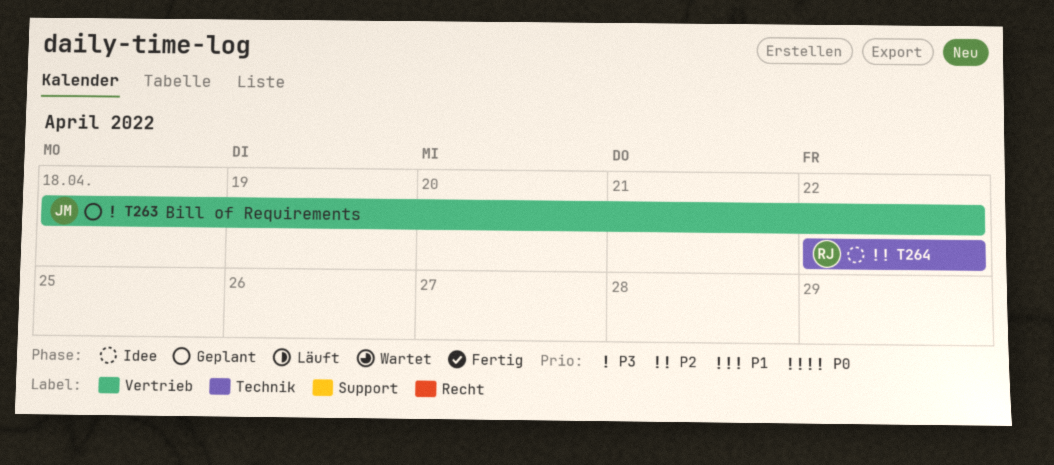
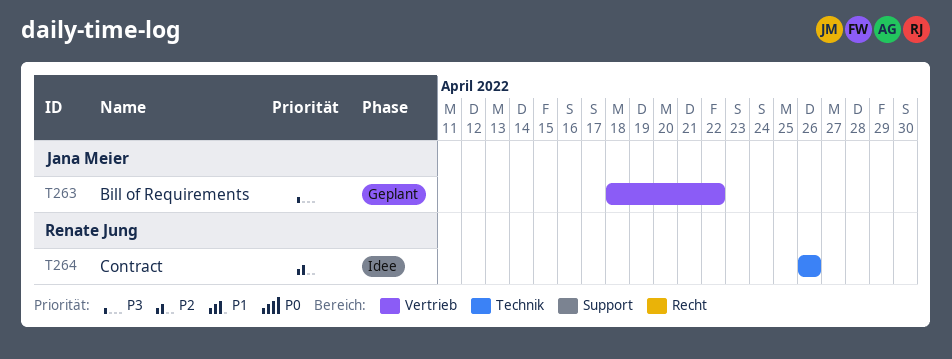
T264, start: Apr 22 -> Apr 26
T264, due: Apr 22 -> Apr 26

